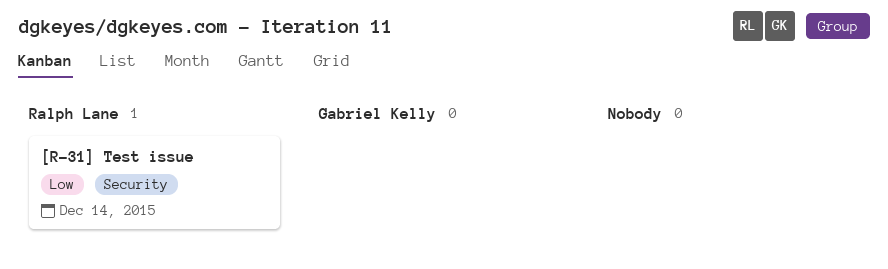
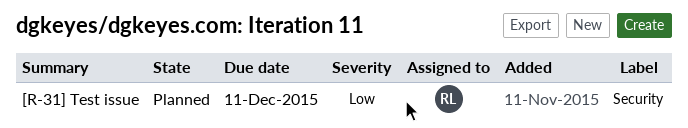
[R-31] Test issue, due: Dec 14 -> Dec 11

